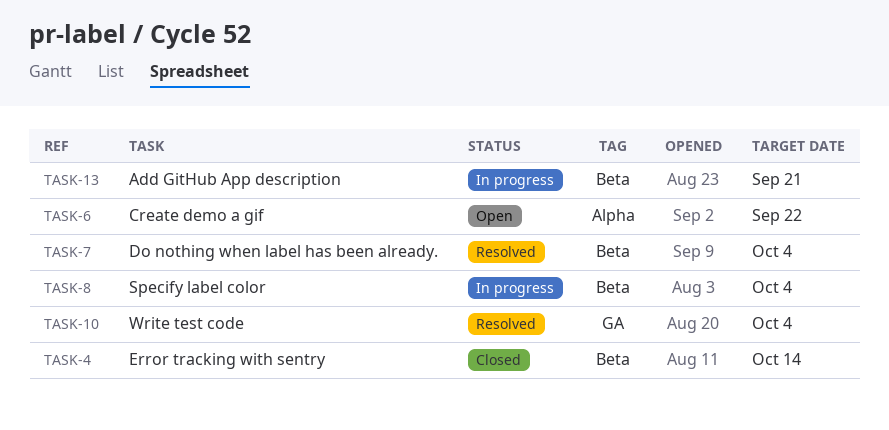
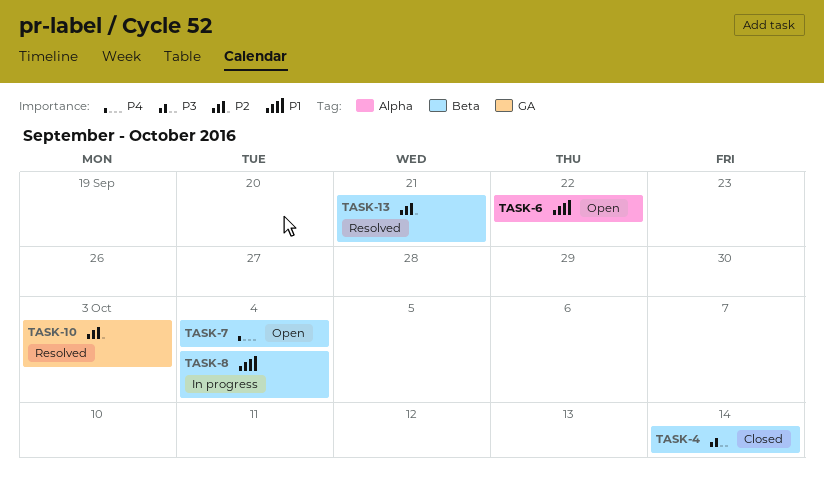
TASK-7, status: Resolved -> Open
TASK-10, due: Oct 4 -> Oct 3
TASK-13, status: In progress -> Resolved

